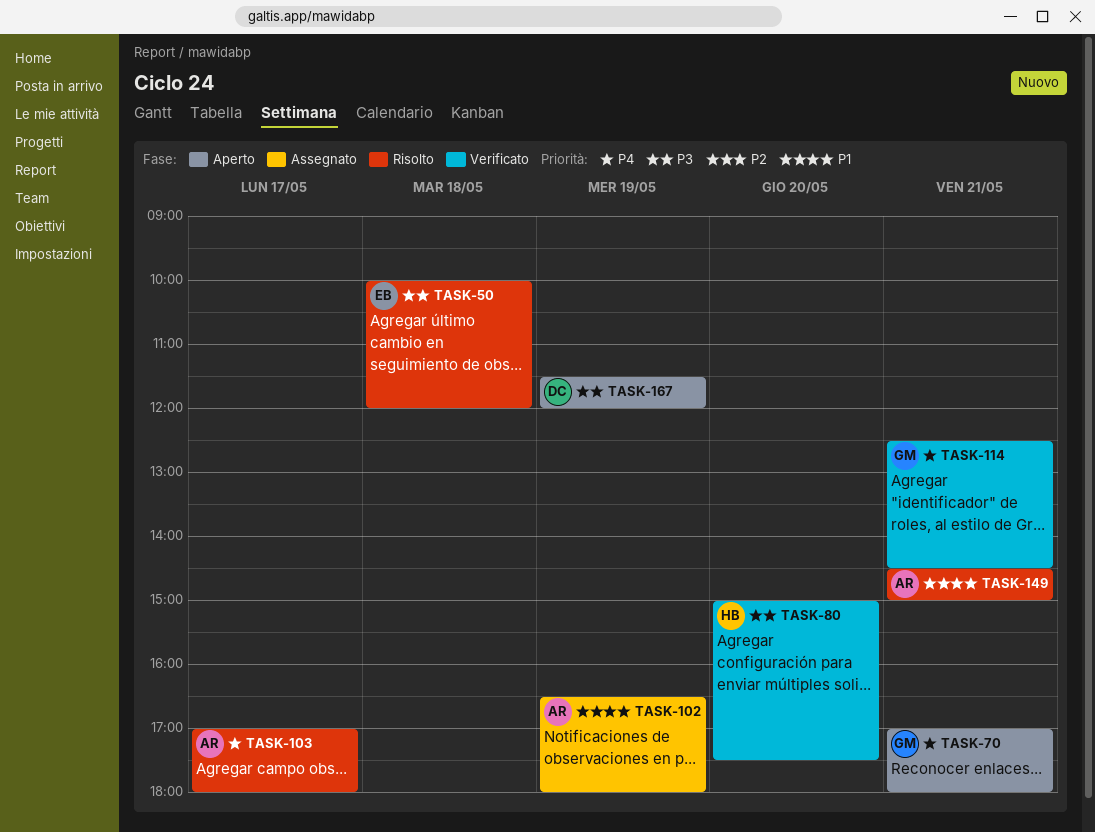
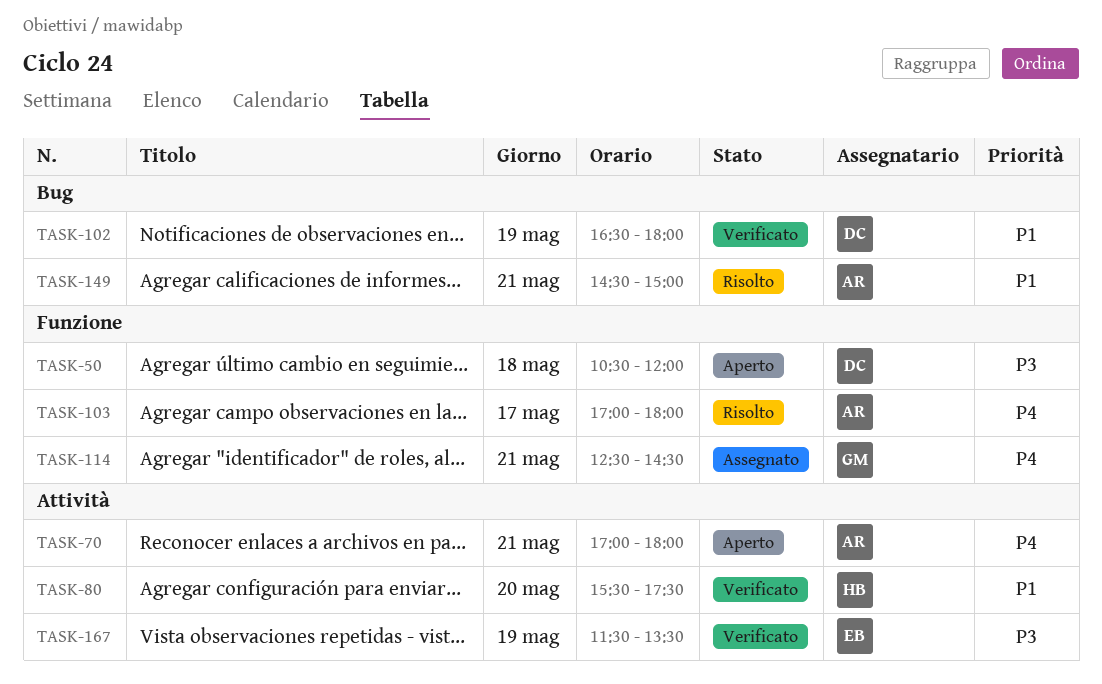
TASK-50, status: Risolto -> Aperto
TASK-50, owner: EB -> DC
TASK-50, begins: 10:00 -> 10:30
TASK-70, owner: GM -> AR
TASK-80, priority: P3 -> P1
TASK-80, begins: 15:00 -> 15:30
TASK-102, status: Assegnato -> Verificato
TASK-102, owner: AR -> DC
TASK-114, status: Verificato -> Assegnato
TASK-167, status: Aperto -> Verificato
TASK-167, owner: DC -> EB
TASK-167, ends: 12:00 -> 13:30

